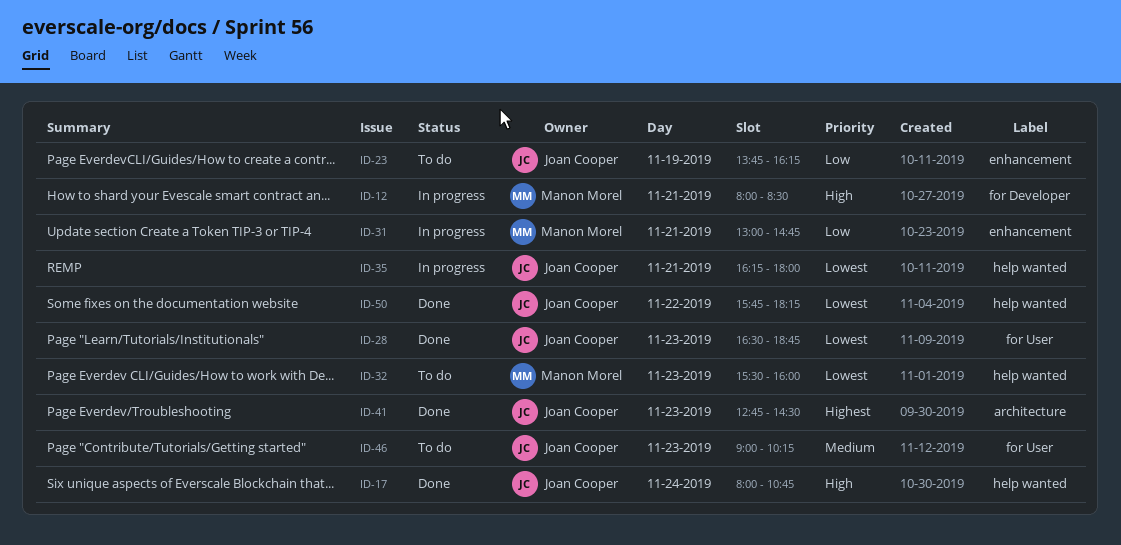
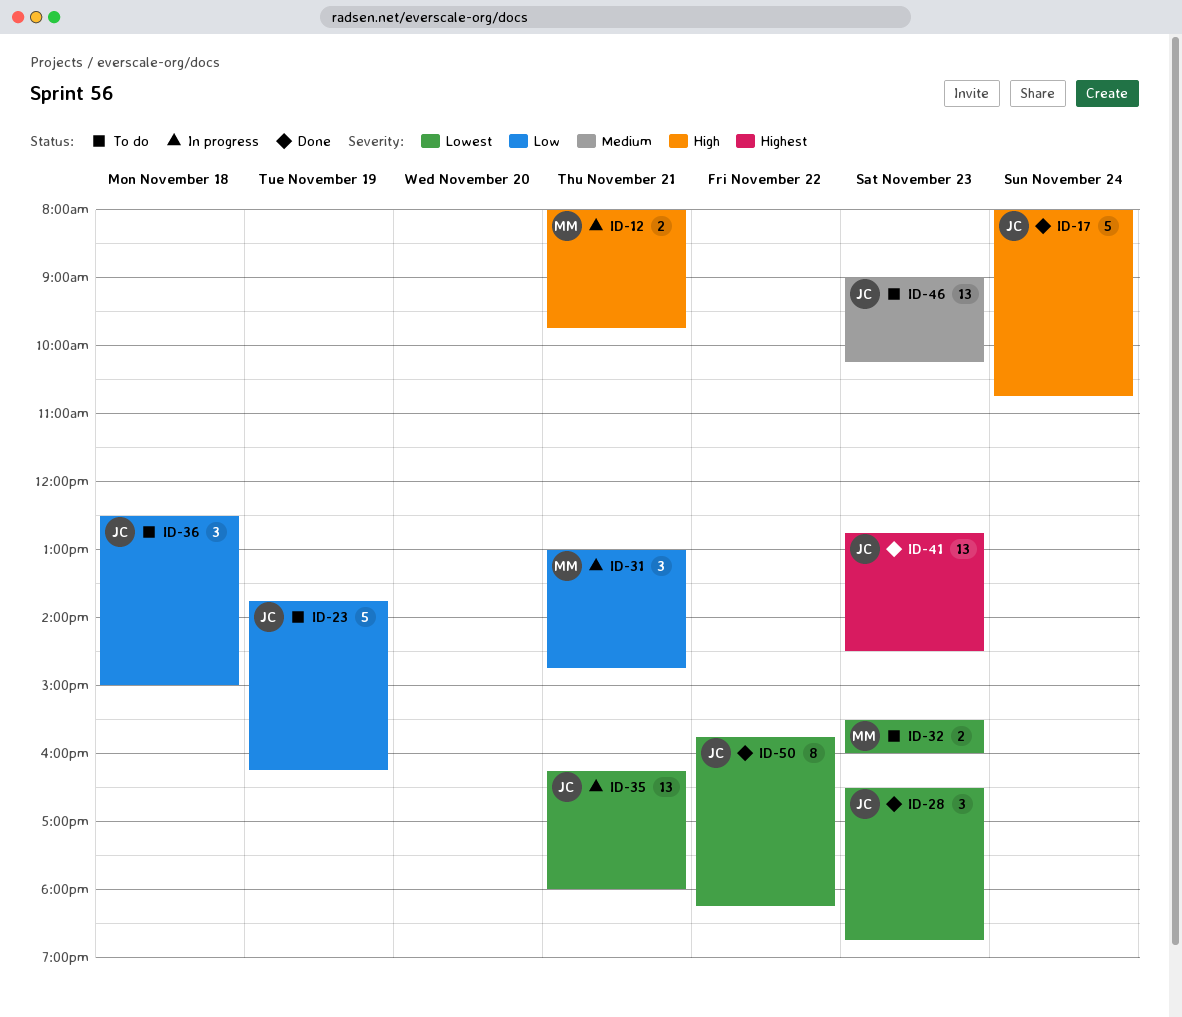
ID-12, ends: 08:30 -> 09:45
ID-36: none -> present

